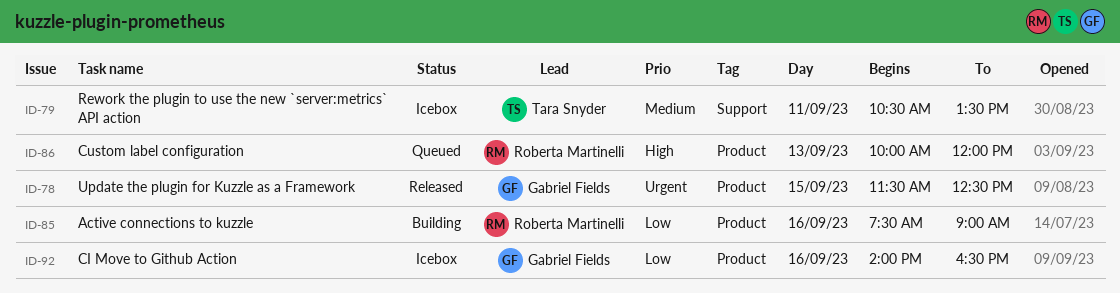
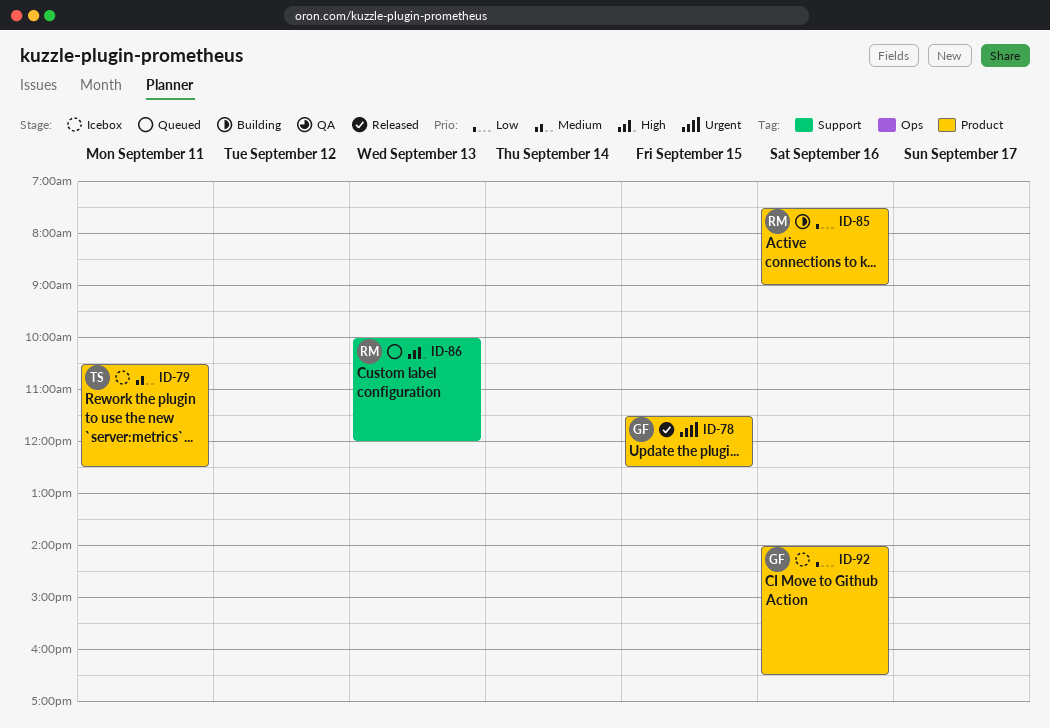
ID-79, label: Support -> Product
ID-79, ends: 13:30 -> 12:30
ID-86, label: Product -> Support

